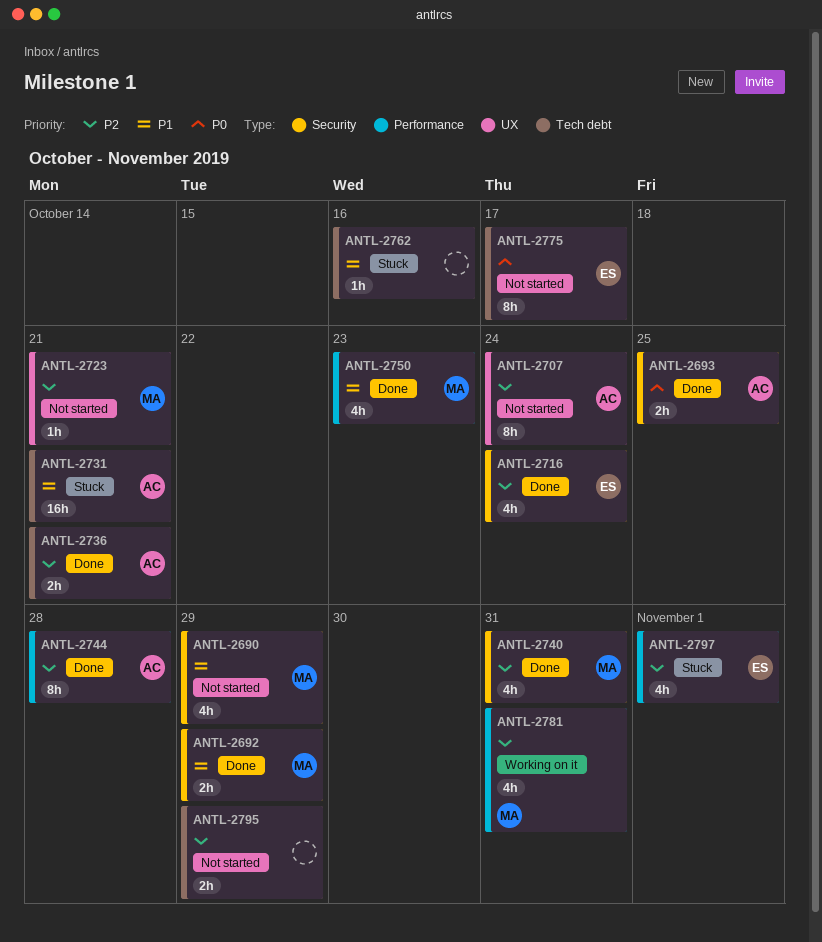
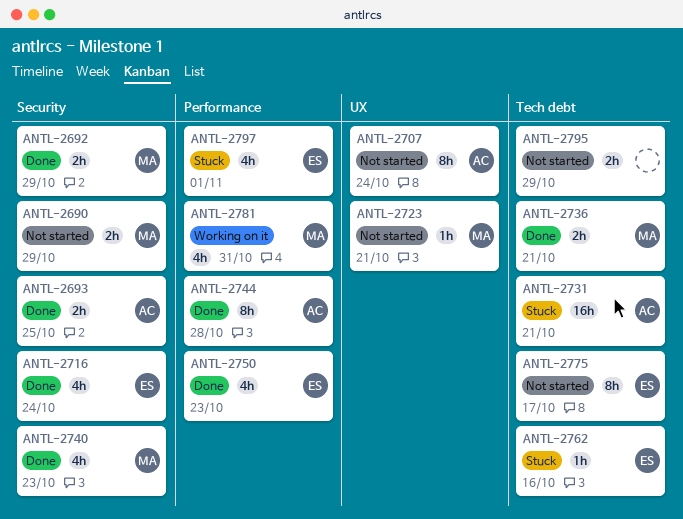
ANTL-2690, estimate: 4h -> 2h
ANTL-2736, owner: AC -> MA
ANTL-2740, due: Oct 31 -> Oct 23
ANTL-2750, owner: MA -> ES
ANTL-2762, owner: none -> ES

